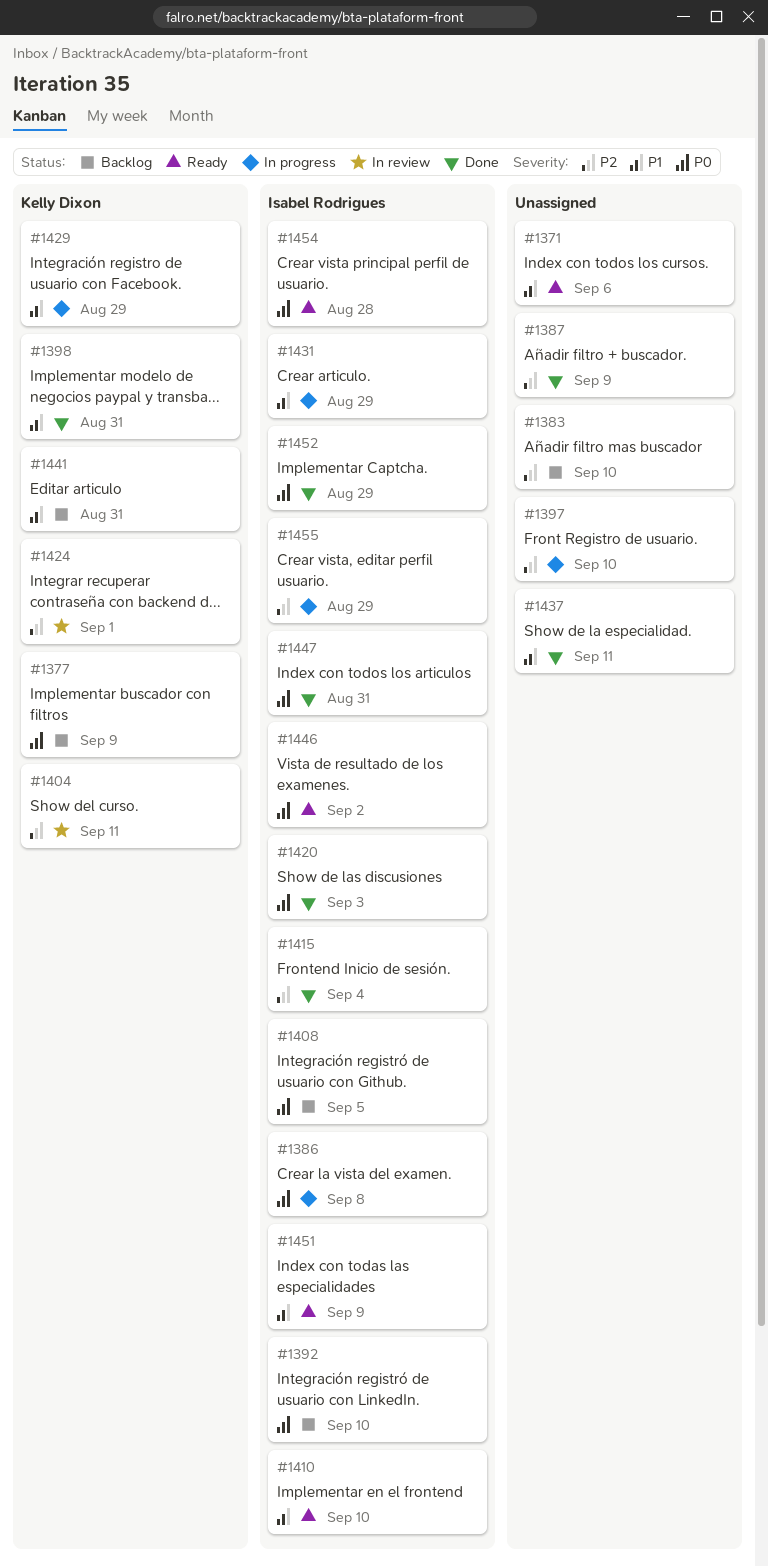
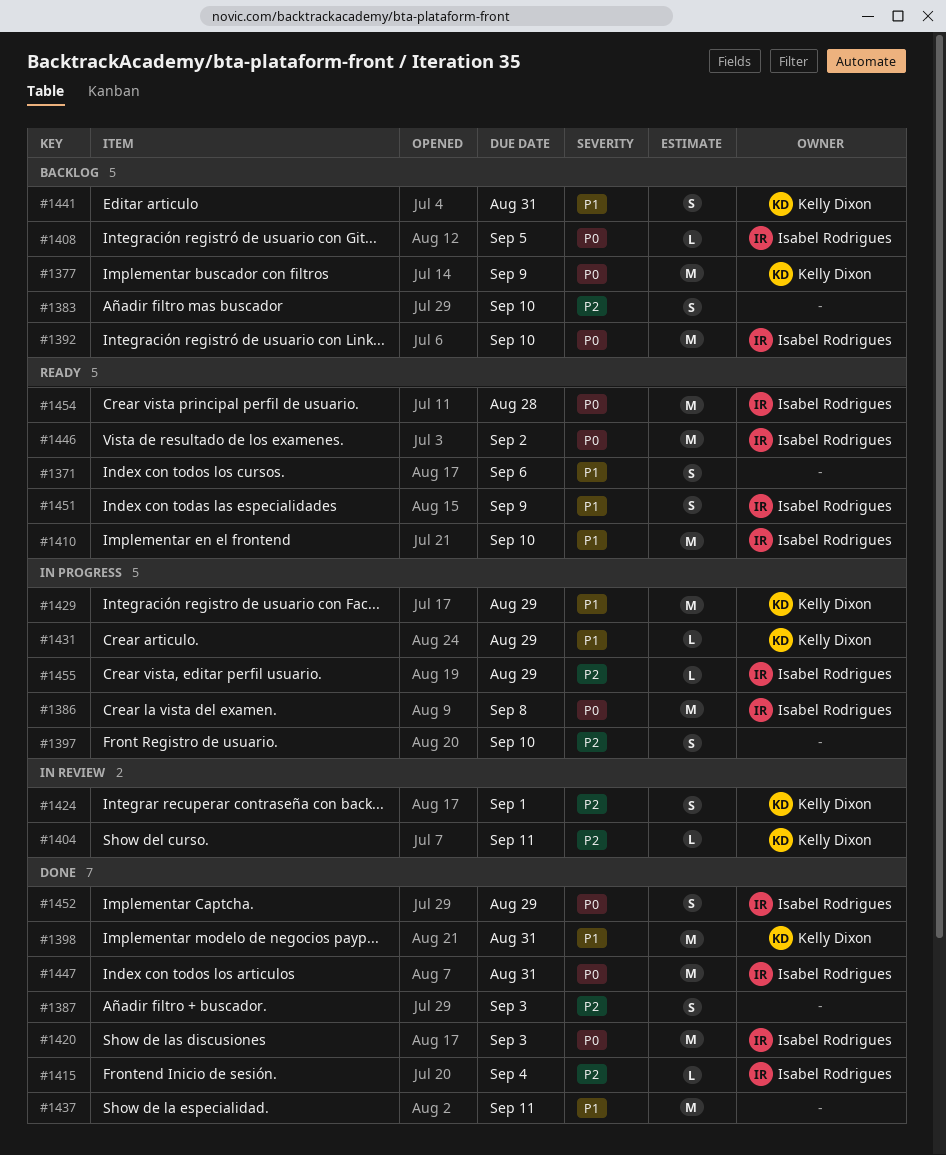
#1387, due: Sep 9 -> Sep 3
#1431, owner: Isabel Rodrigues -> Kelly Dixon

